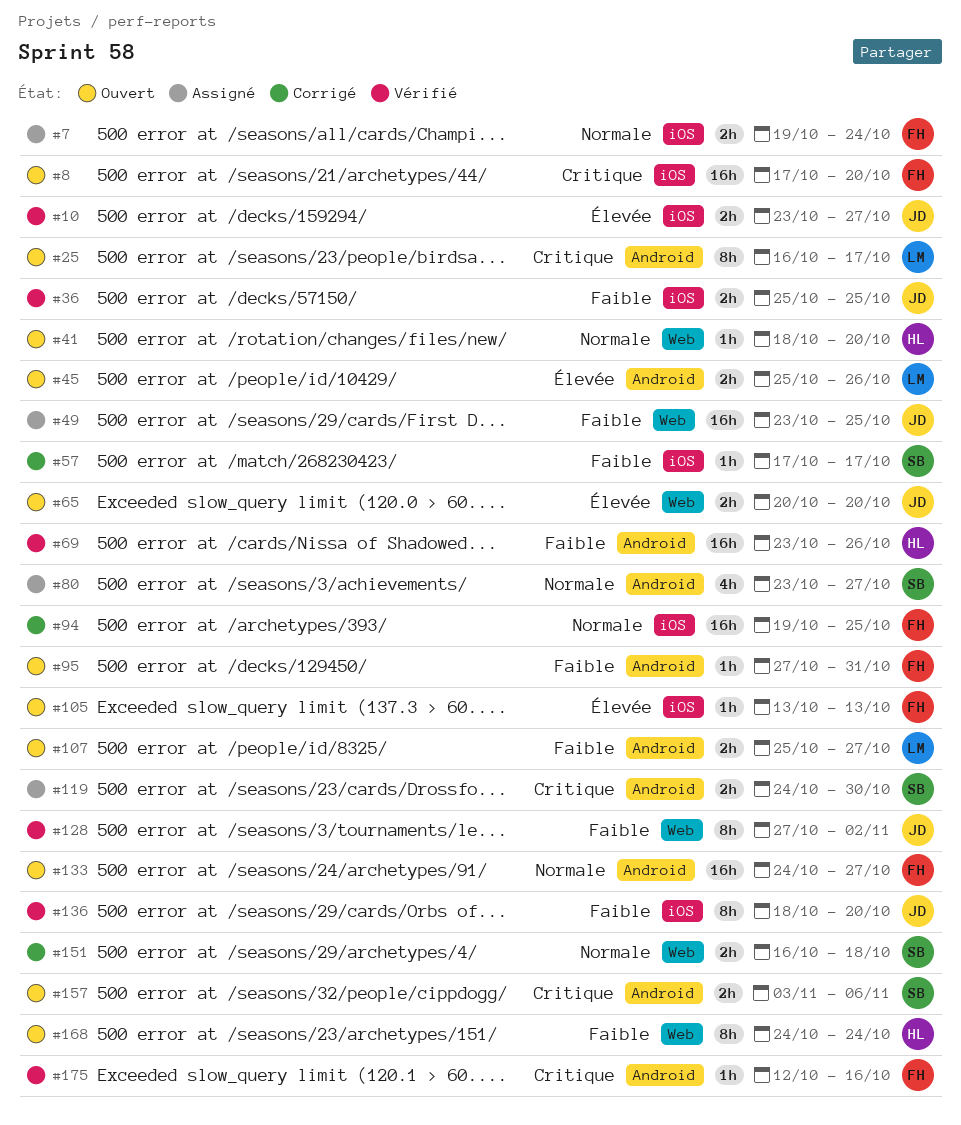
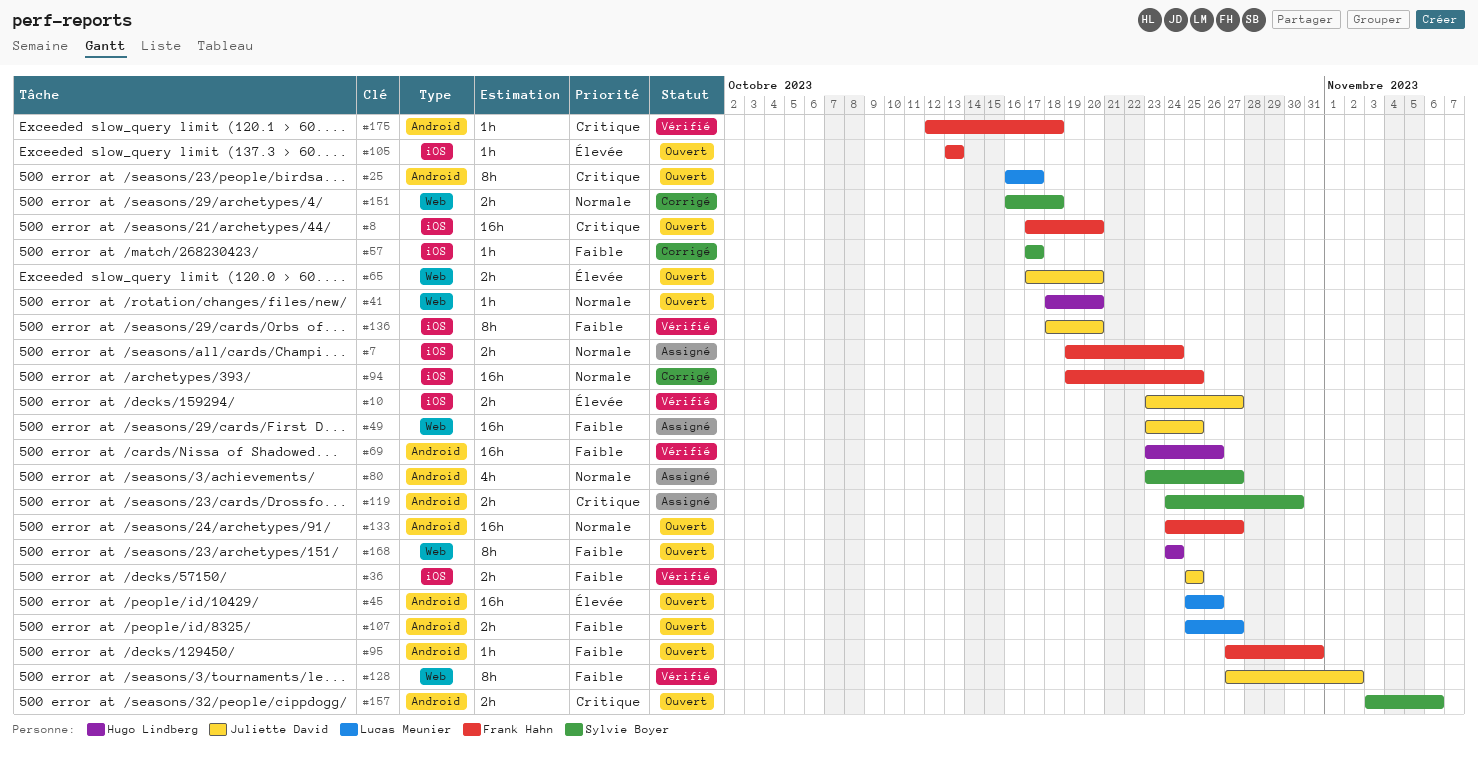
#45, estimate: 2h -> 16h
#65, start: Oct 20 -> Oct 17
#175, due: Oct 16 -> Oct 18

